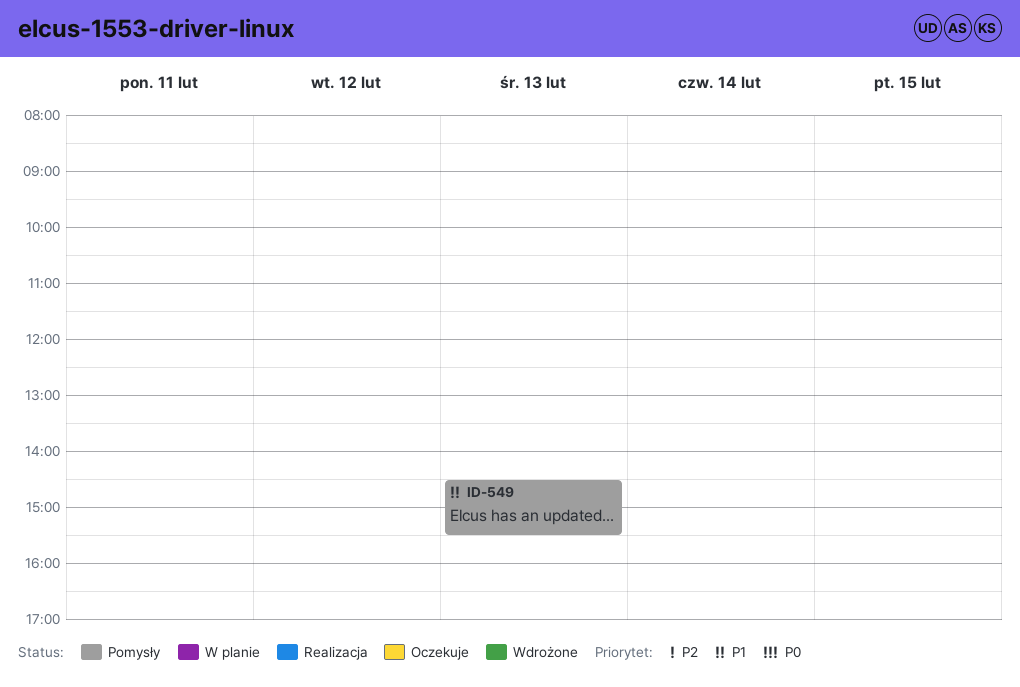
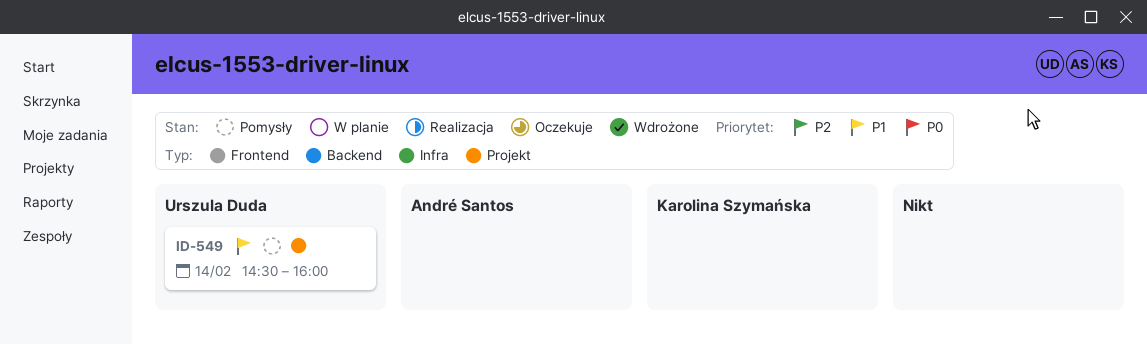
ID-549, day: Feb 13 -> Feb 14
ID-549, ends: 15:30 -> 16:00

